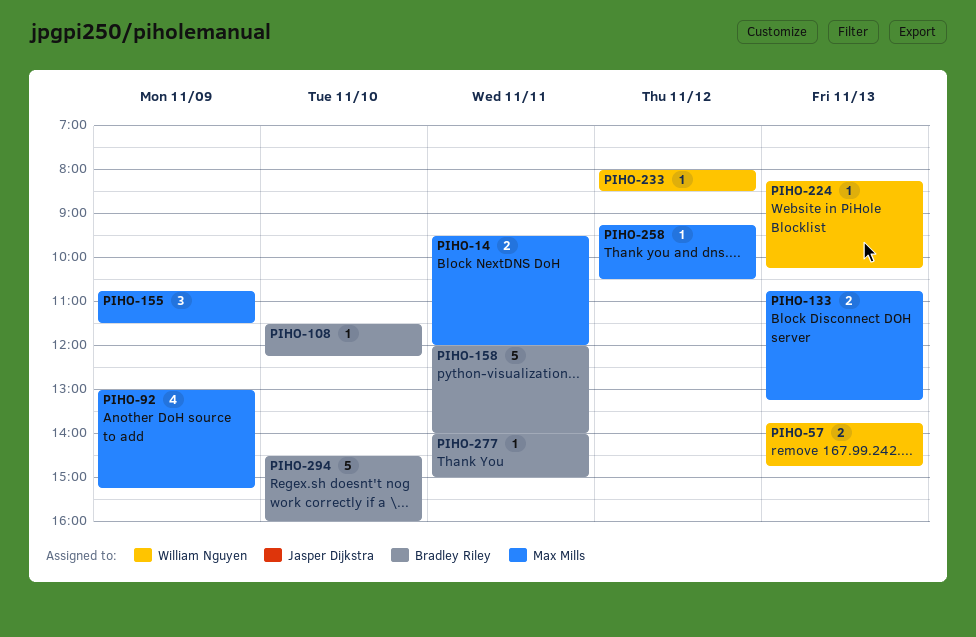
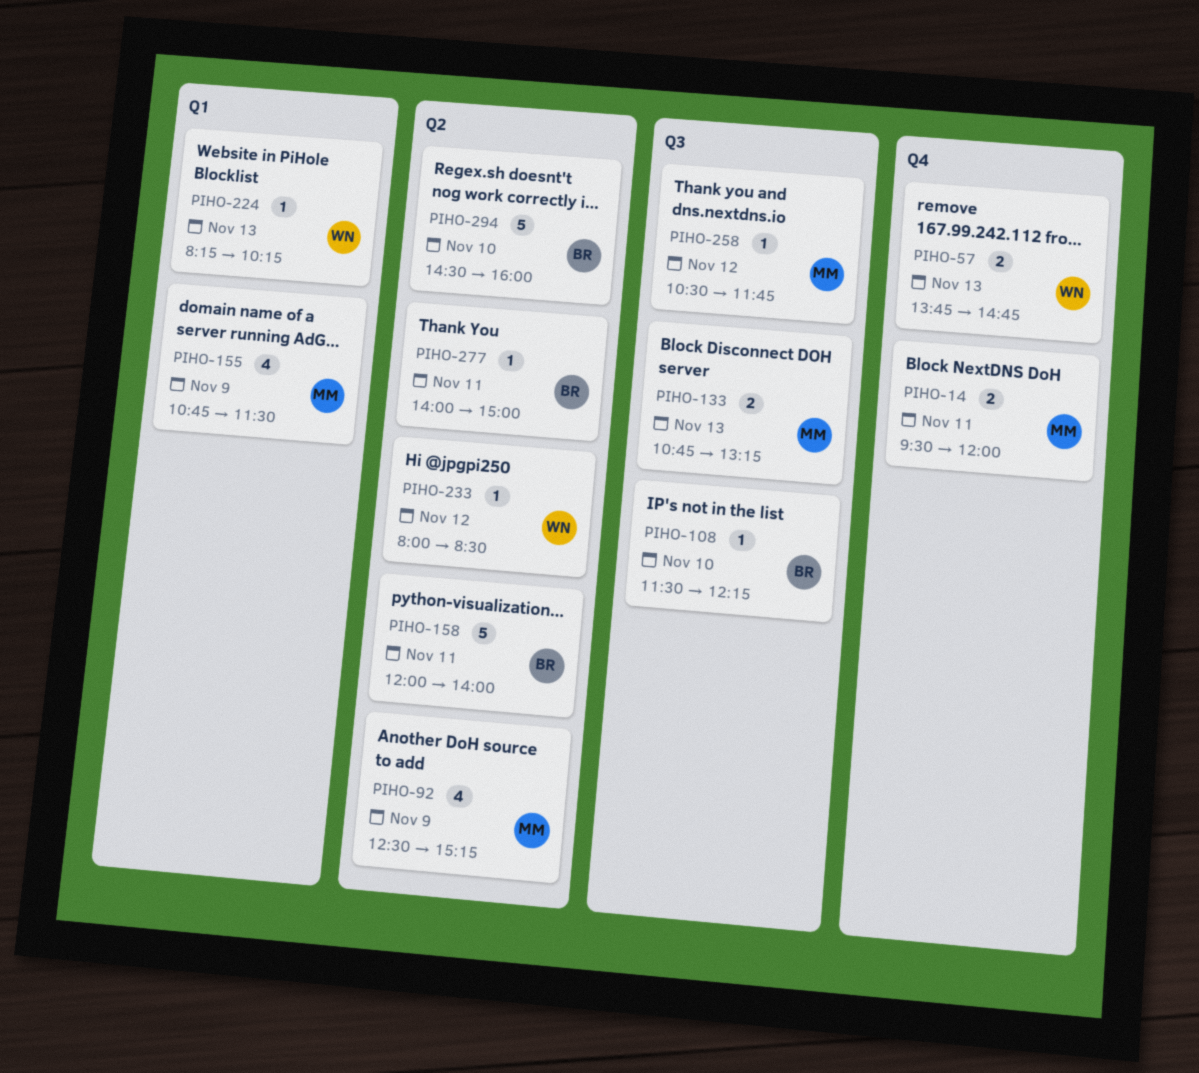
PIHO-92, begins: 13:00 -> 12:30
PIHO-155, estimate: 3 -> 4
PIHO-258, begins: 09:15 -> 10:30
PIHO-258, ends: 10:30 -> 11:45

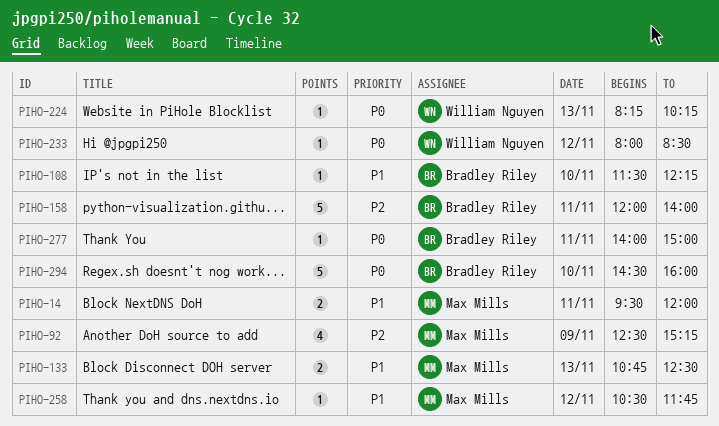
PIHO-57: present -> none
PIHO-133, ends: 13:15 -> 12:30
PIHO-155: present -> none

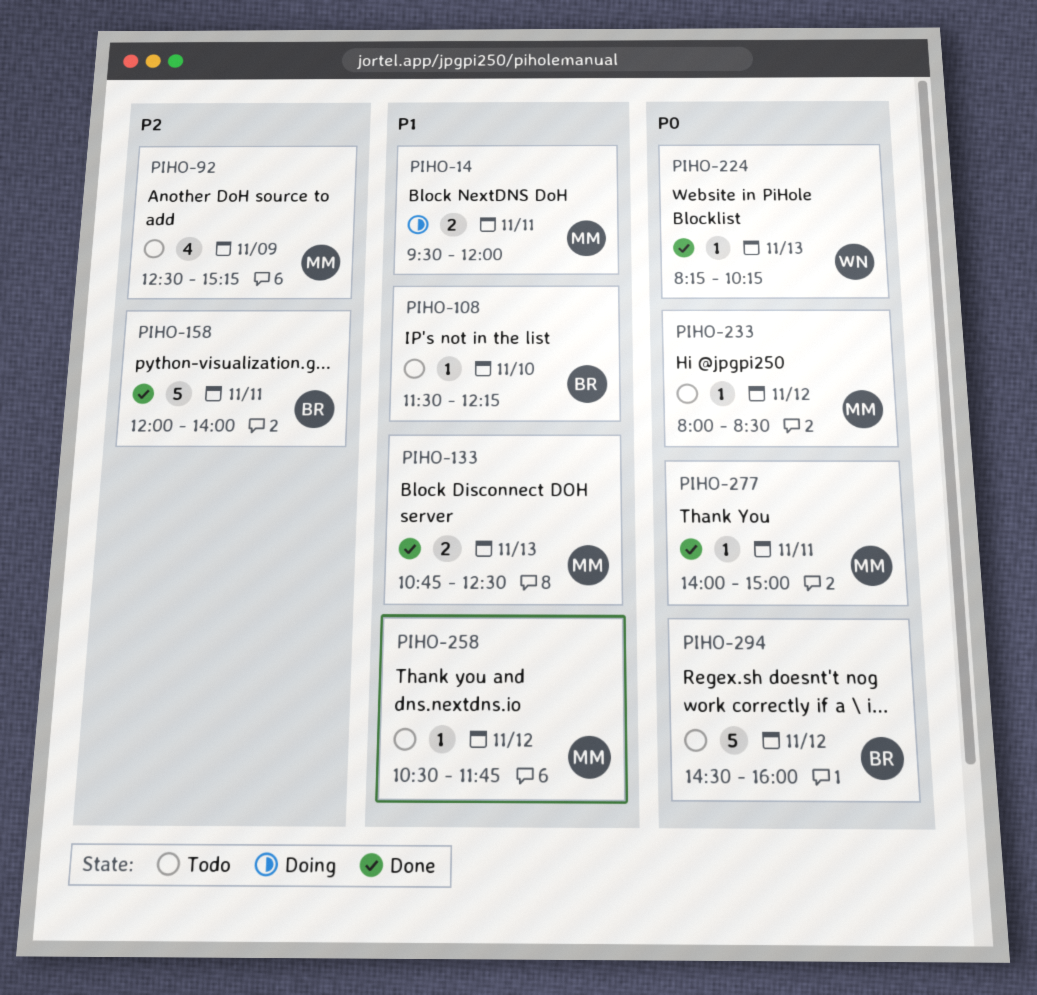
PIHO-233, owner: William Nguyen -> Max Mills
PIHO-277, owner: Bradley Riley -> Max Mills
PIHO-294, day: Nov 10 -> Nov 12

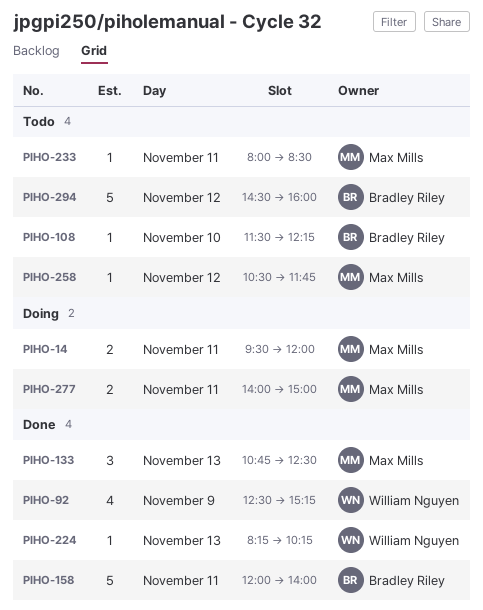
PIHO-92, status: Todo -> Done
PIHO-92, owner: Max Mills -> William Nguyen
PIHO-133, estimate: 2 -> 3
PIHO-233, day: Nov 12 -> Nov 11
PIHO-277, status: Done -> Doing
PIHO-277, estimate: 1 -> 2

